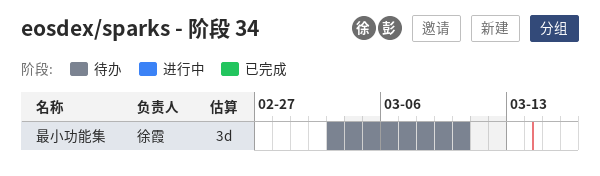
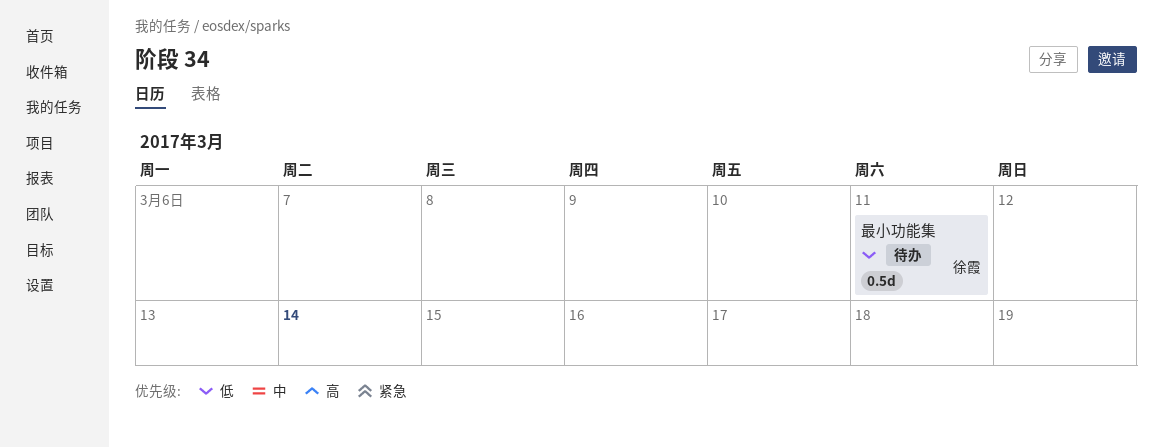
最小功能集, estimate: 3d -> 0.5d
最小功能集, due: Mar 10 -> Mar 11

